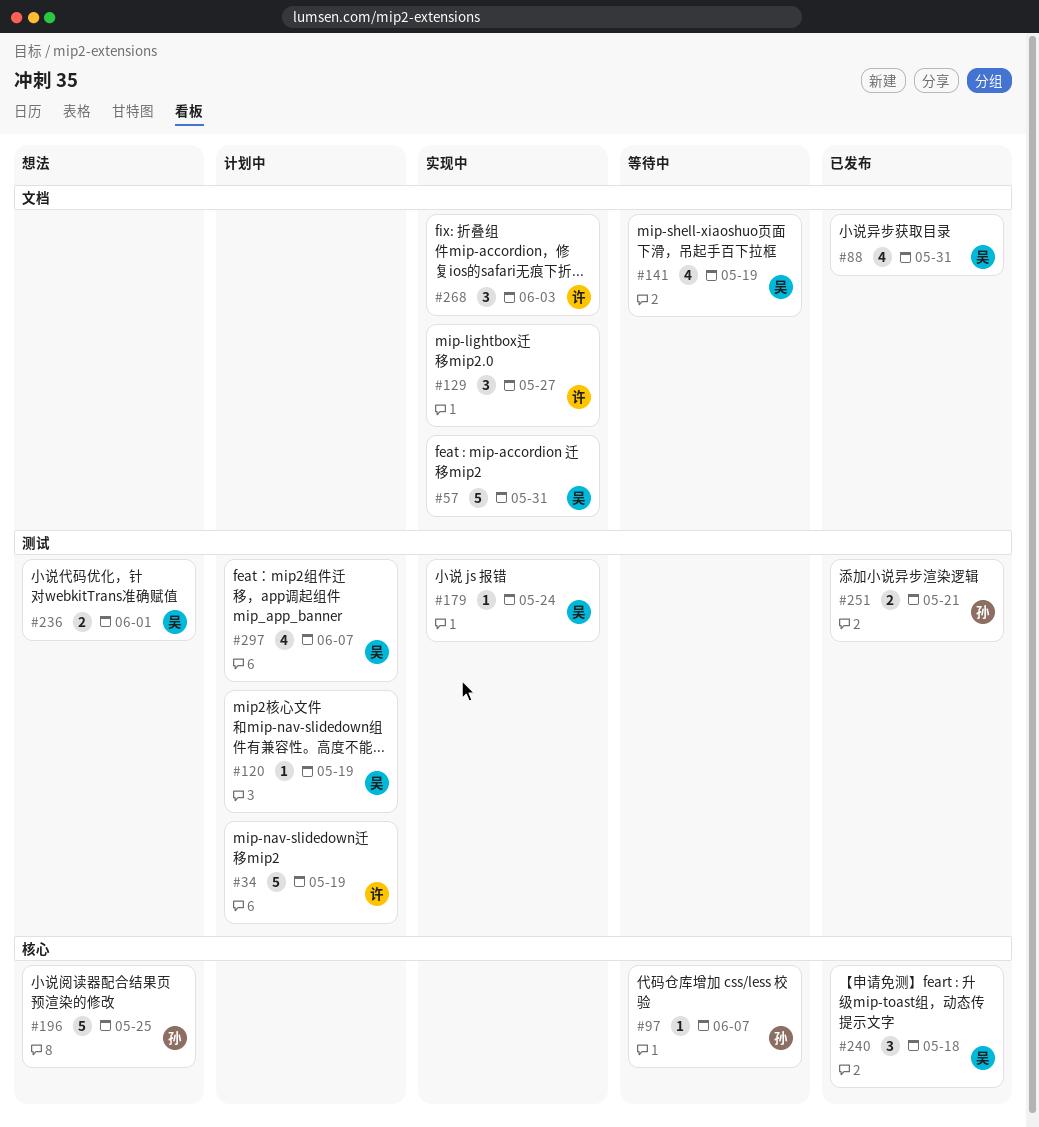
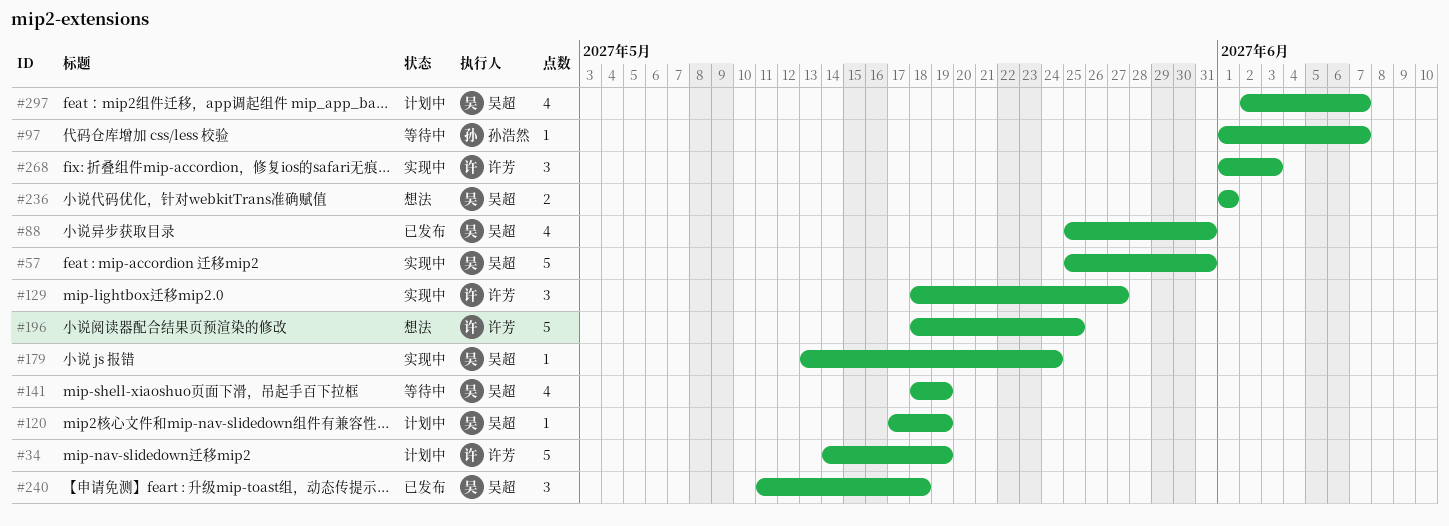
#196, owner: 孙浩然 -> 许芳
#251: present -> none

